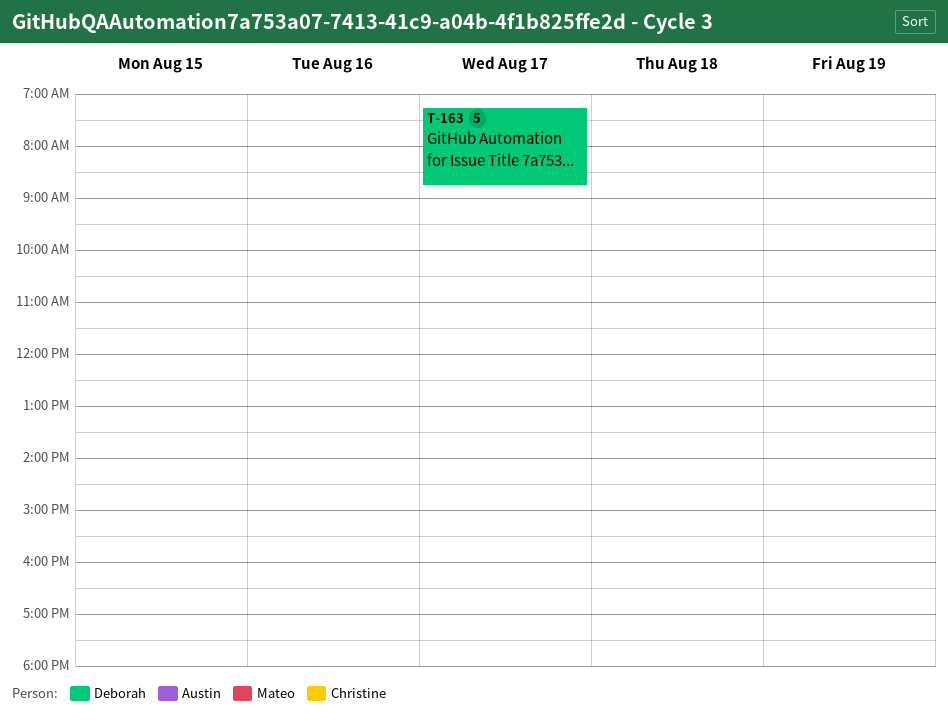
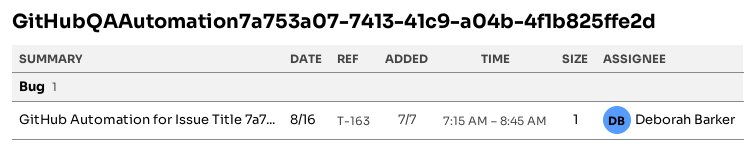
T-163, estimate: 5 -> 1
T-163, day: Aug 17 -> Aug 16

